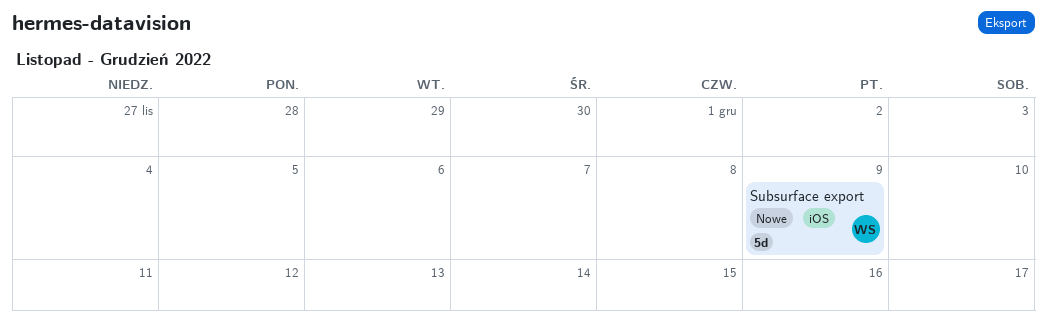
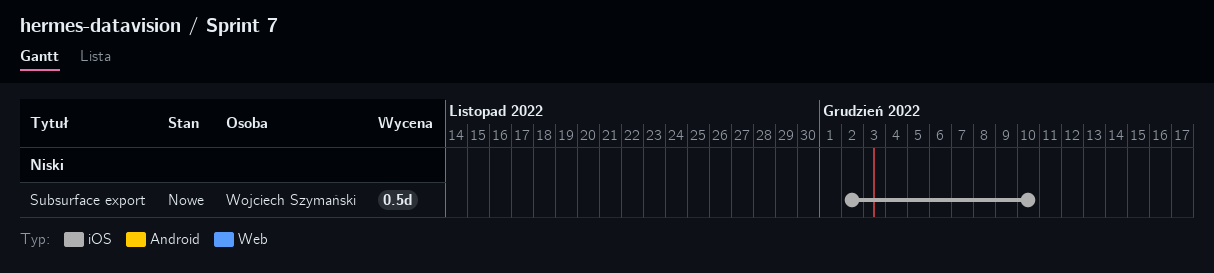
Subsurface export, estimate: 5d -> 0.5d
Subsurface export, due: Dec 9 -> Dec 10

